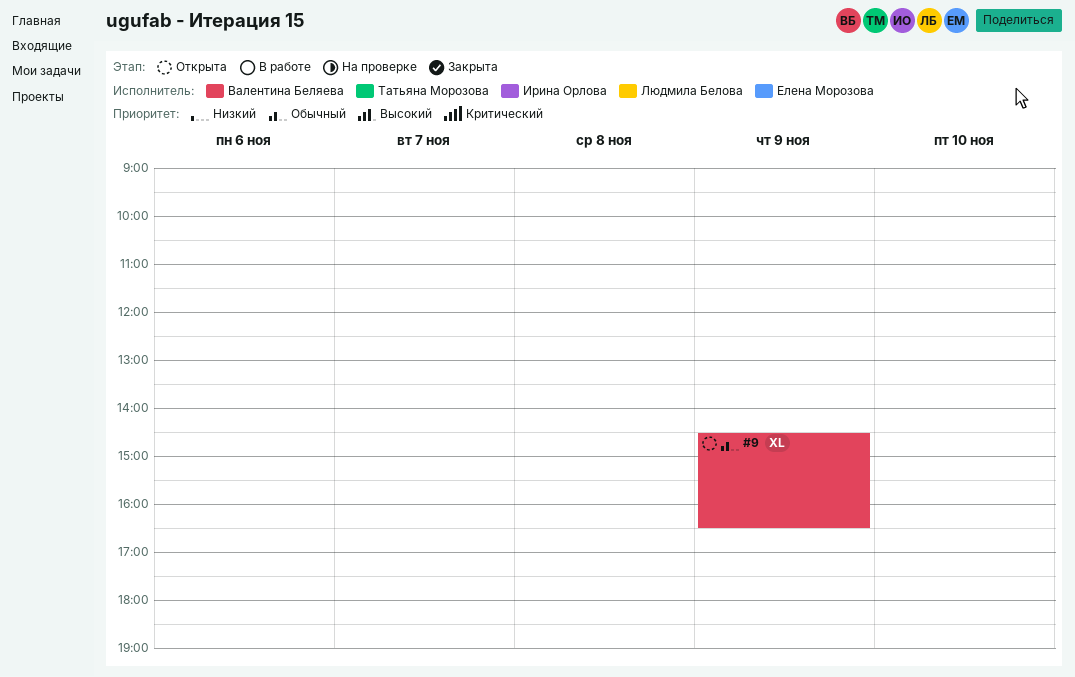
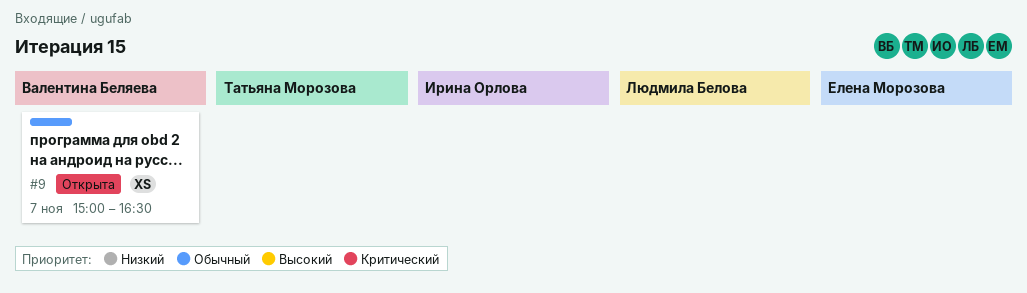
#9, estimate: XL -> XS
#9, day: Nov 9 -> Nov 7
#9, begins: 14:30 -> 15:00

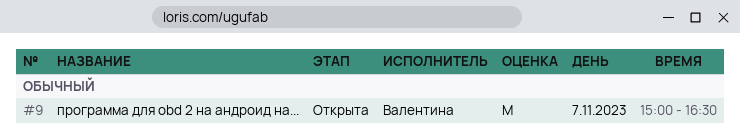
#9, estimate: XS -> M

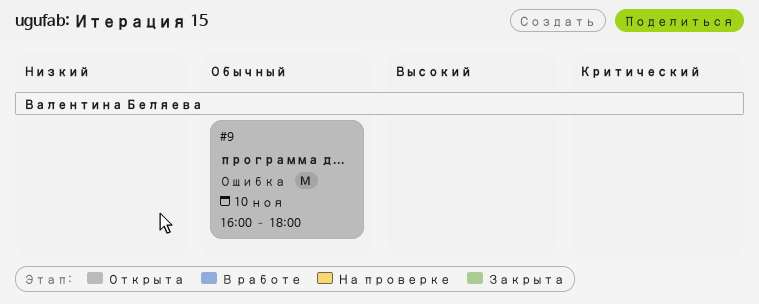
#9, day: Nov 7 -> Nov 10
#9, begins: 15:00 -> 16:00
#9, ends: 16:30 -> 18:00

